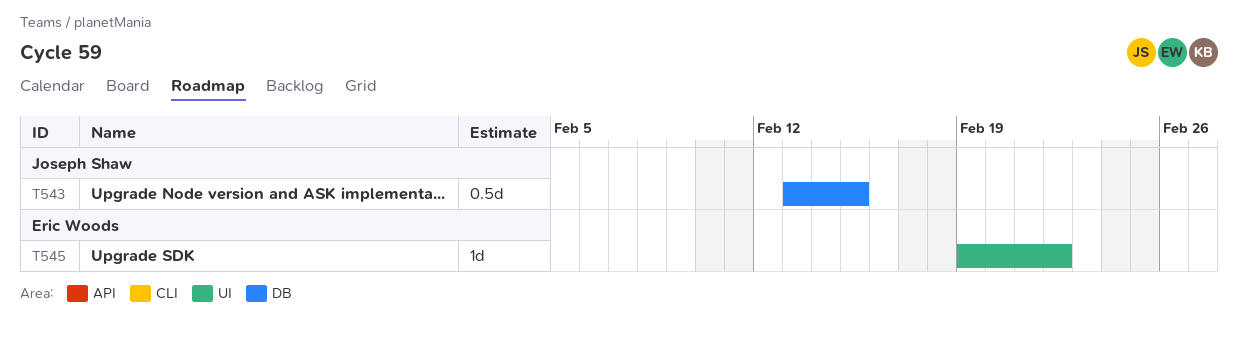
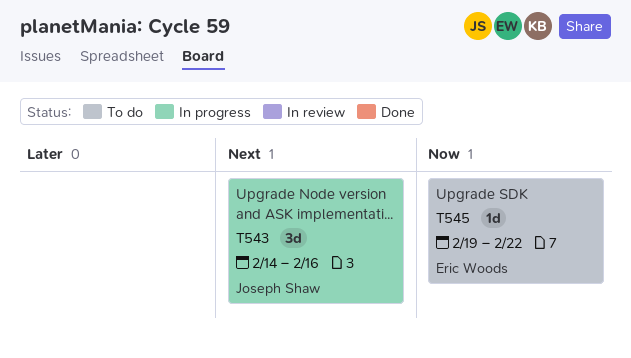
T543, estimate: 0.5d -> 3d
T543, start: Feb 13 -> Feb 14
T543, due: Feb 15 -> Feb 16

